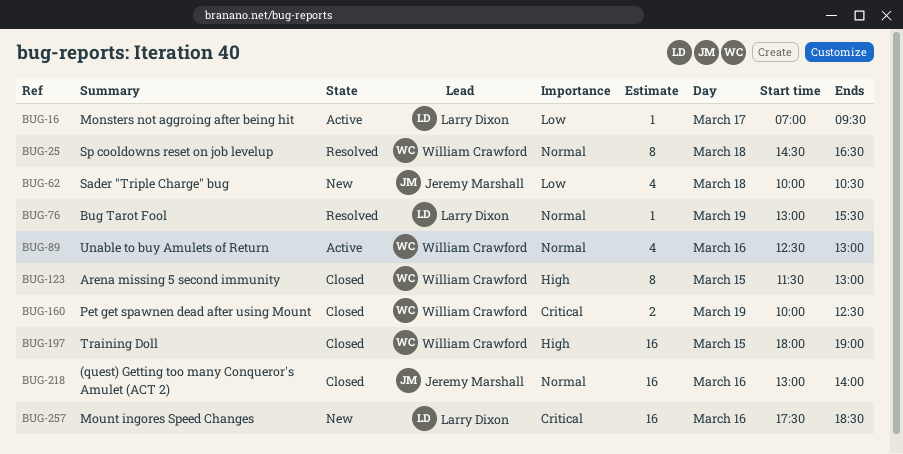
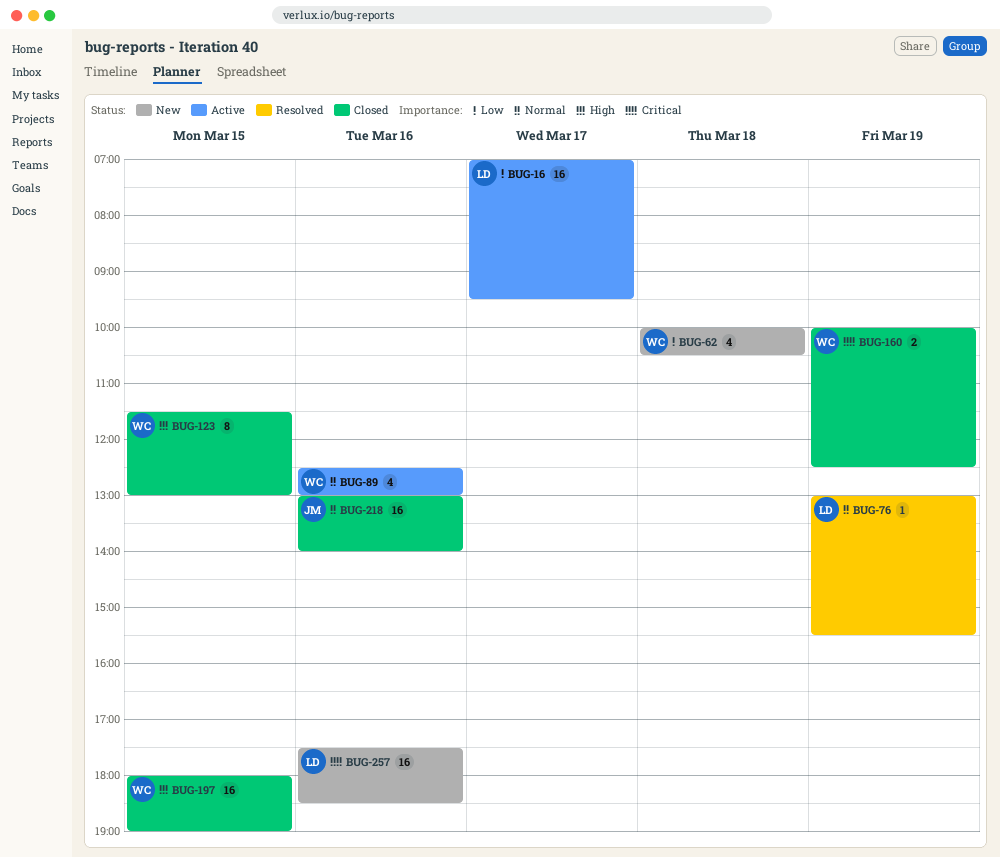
BUG-16, estimate: 1 -> 16
BUG-25: present -> none
BUG-62, owner: Jeremy Marshall -> William Crawford

